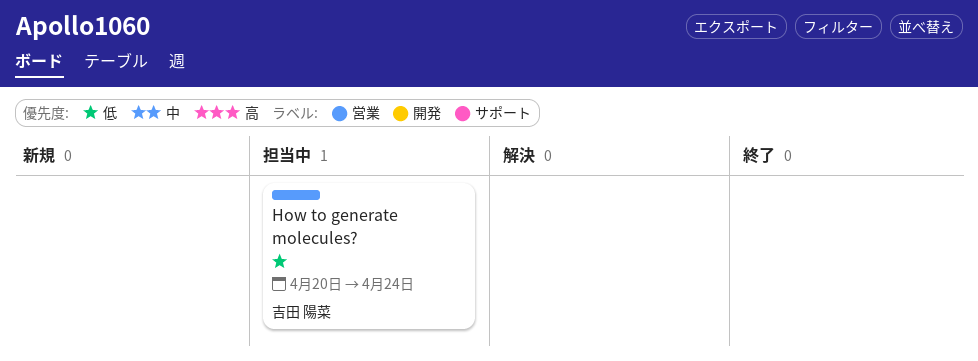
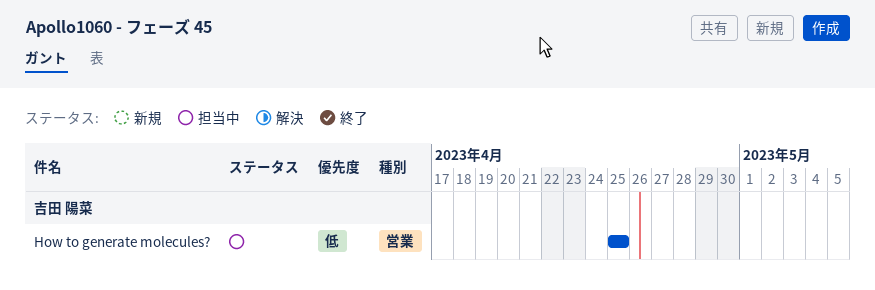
How to generate molecules?, start: Apr 20 -> Apr 25
How to generate molecules?, due: Apr 24 -> Apr 25

